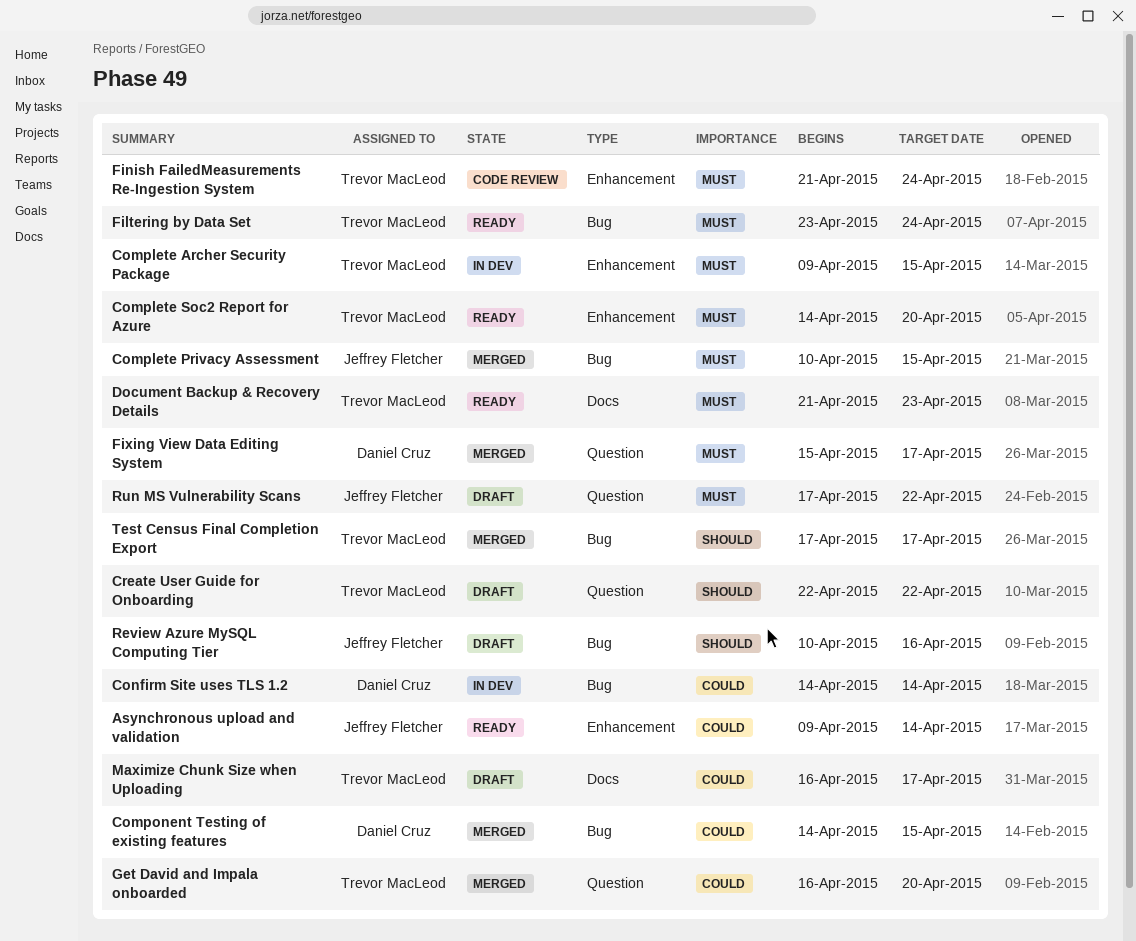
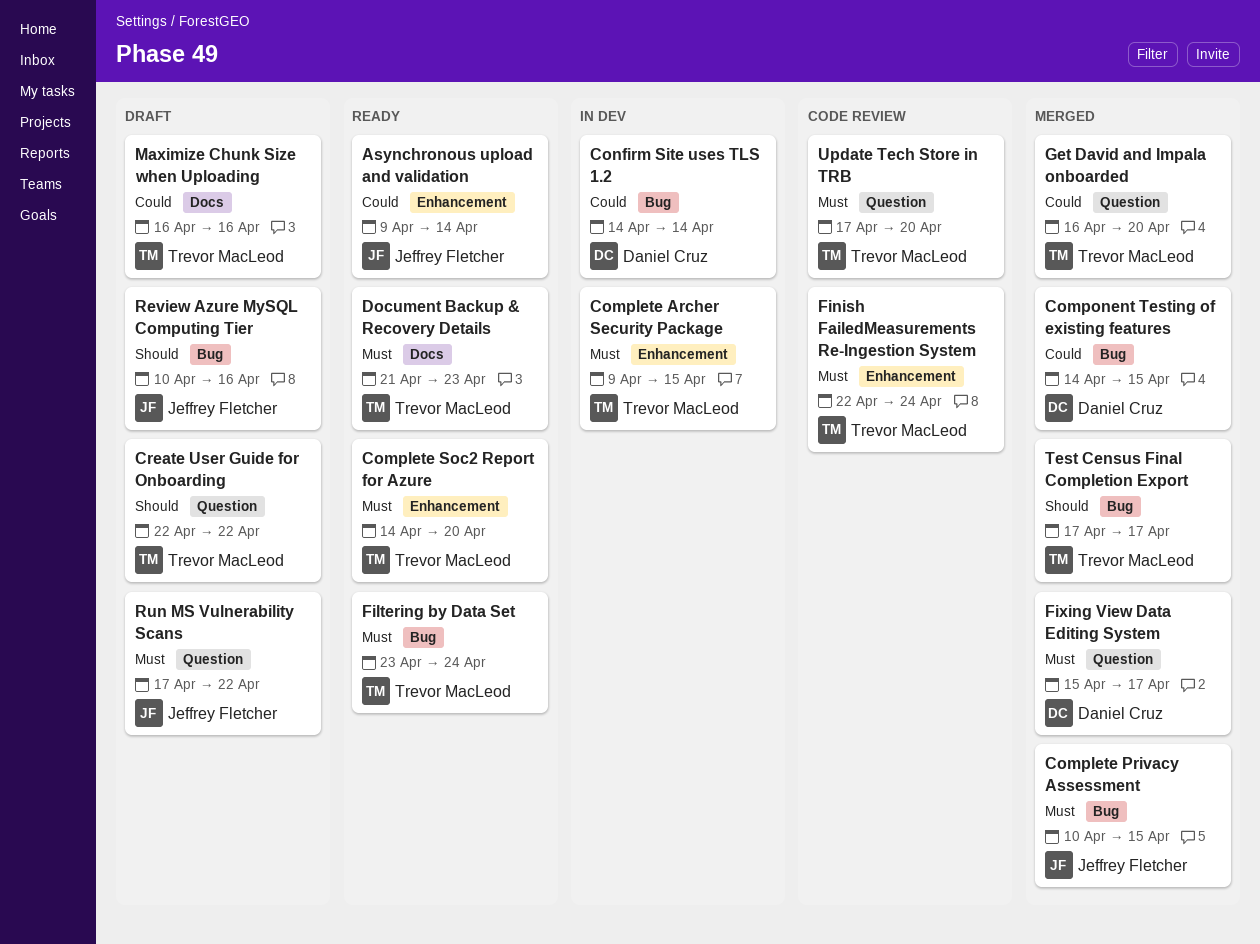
Finish FailedMeasurements Re-Ingestion System, start: Apr 21 -> Apr 22
Maximize Chunk Size when Uploading, due: Apr 17 -> Apr 16
Update Tech Store in TRB: none -> present

